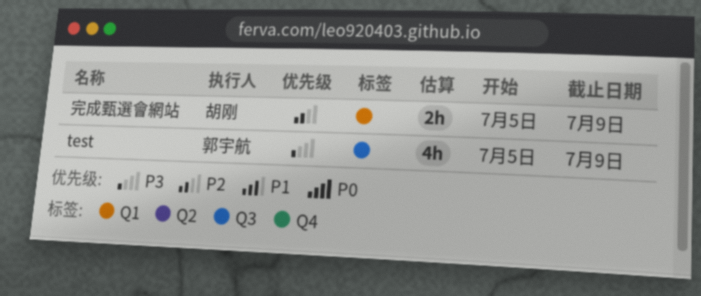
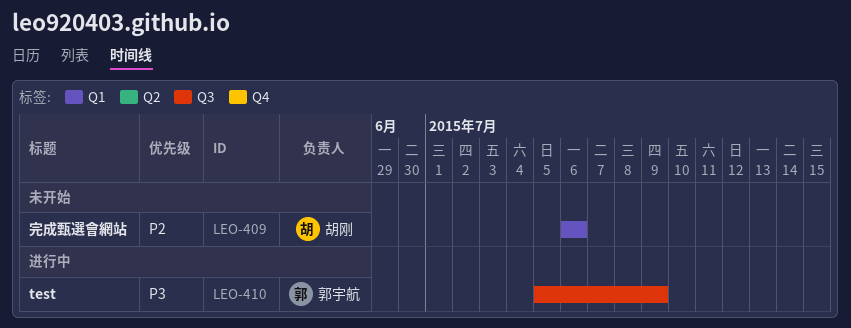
完成甄選會網站, start: Jul 5 -> Jul 6
完成甄選會網站, due: Jul 9 -> Jul 6

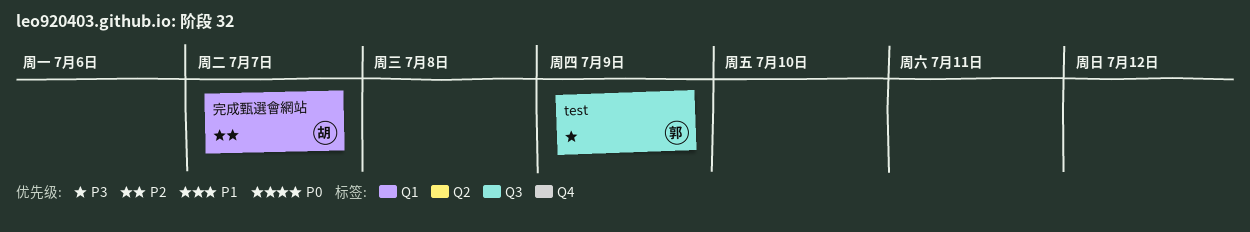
完成甄選會網站, due: Jul 6 -> Jul 7

